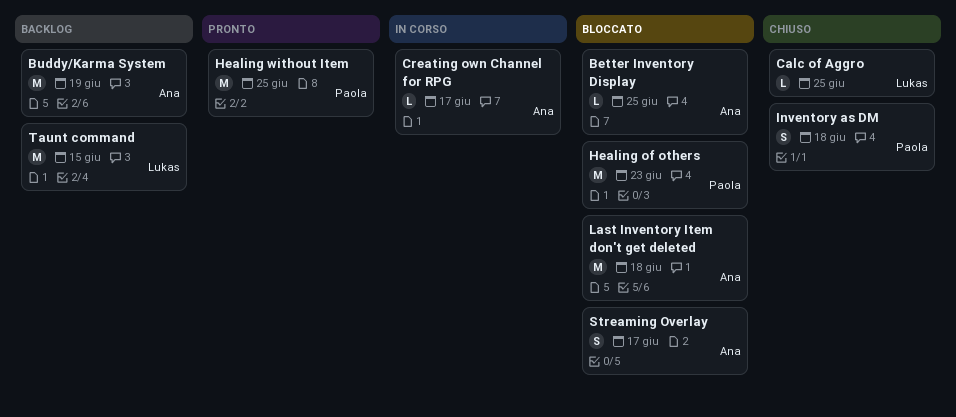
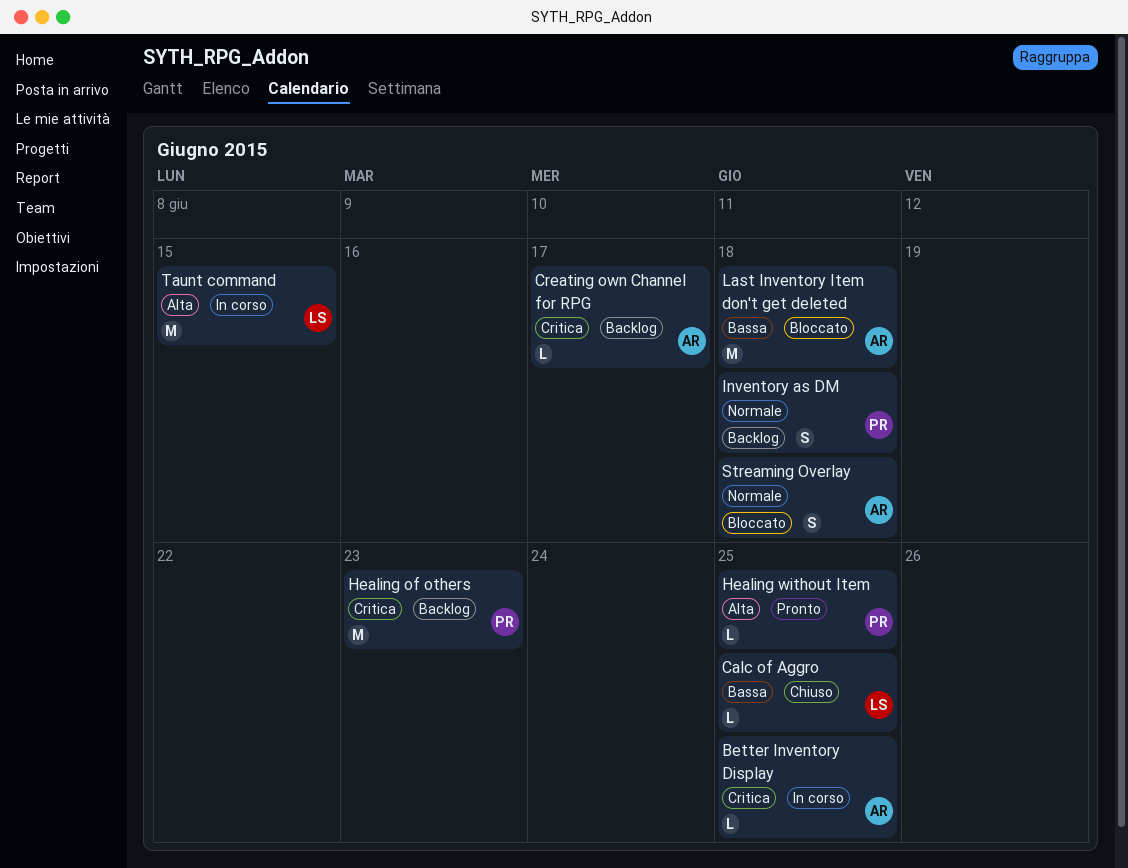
Better Inventory Display, status: Bloccato -> In corso
Buddy/Karma System: present -> none
Creating own Channel for RPG, status: In corso -> Backlog
Healing of others, status: Bloccato -> Backlog
Healing without Item, estimate: M -> L
Inventory as DM, status: Chiuso -> Backlog
Streaming Overlay, due: Jun 17 -> Jun 18
Taunt command, status: Backlog -> In corso

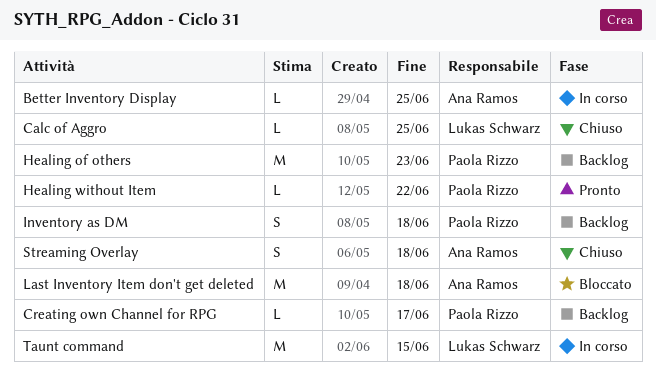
Creating own Channel for RPG, owner: Ana Ramos -> Paola Rizzo
Healing without Item, due: Jun 25 -> Jun 22
Streaming Overlay, status: Bloccato -> Chiuso

